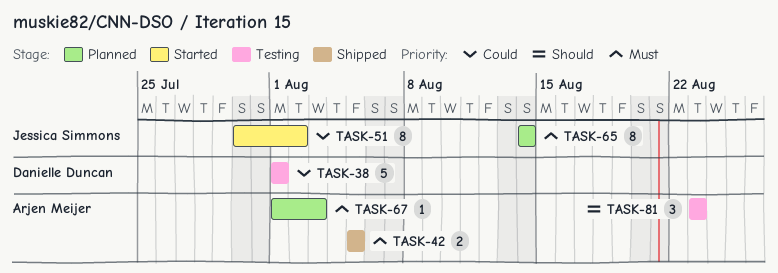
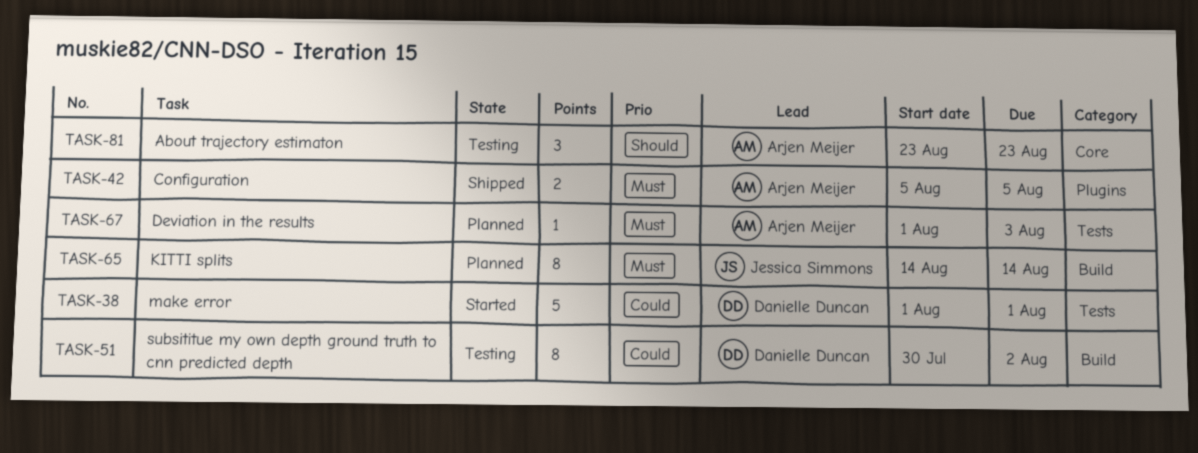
TASK-38, status: Testing -> Started
TASK-51, status: Started -> Testing
TASK-51, owner: Jessica Simmons -> Danielle Duncan

